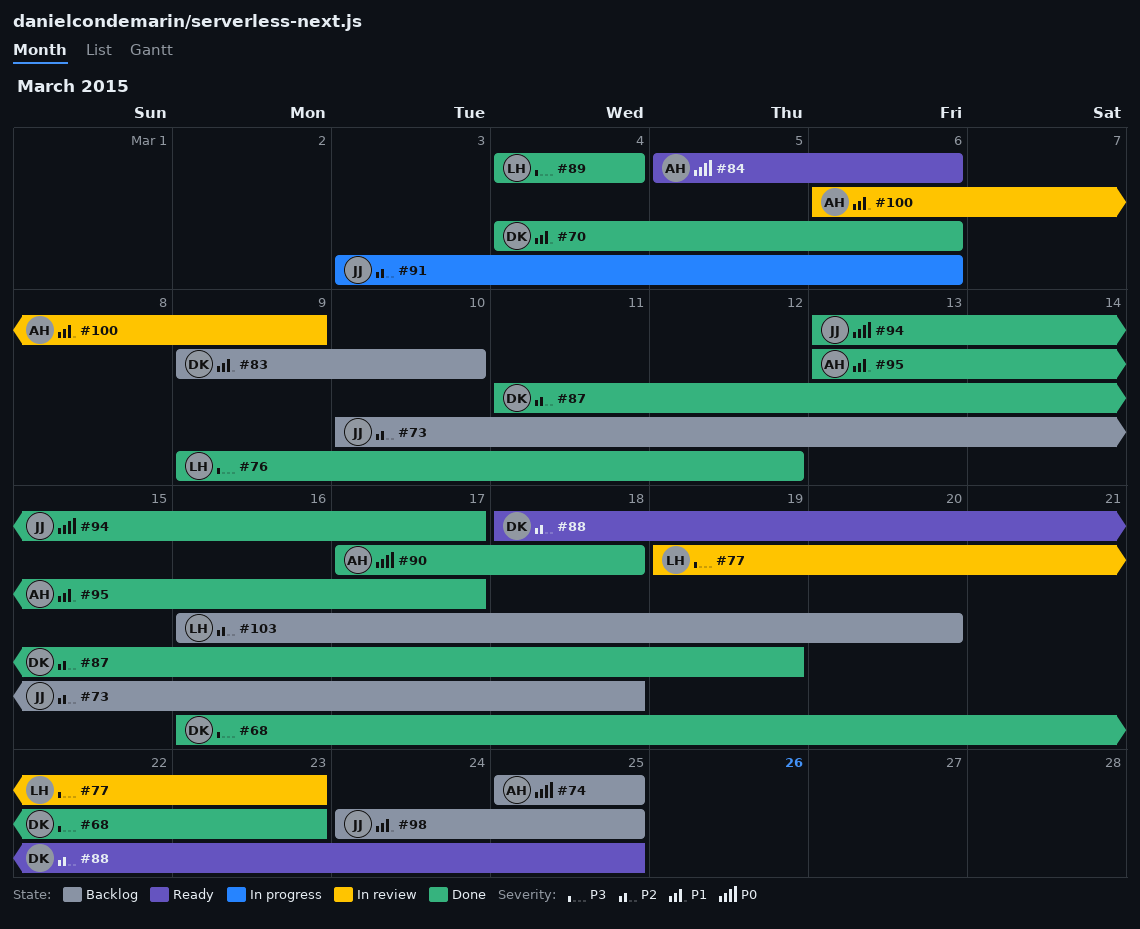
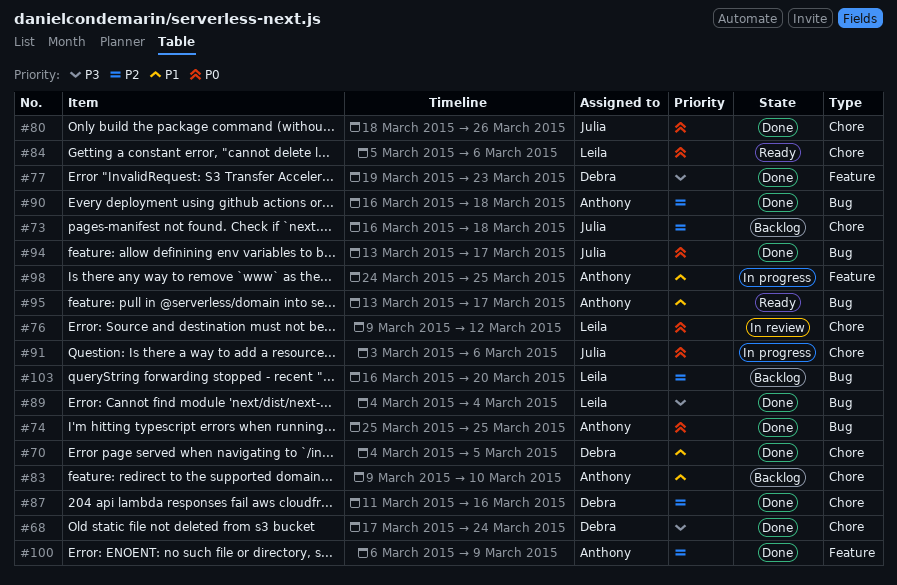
#68, start: Mar 16 -> Mar 17
#68, due: Mar 23 -> Mar 24
#70, due: Mar 6 -> Mar 5
#73, start: Mar 10 -> Mar 16
#74, status: Backlog -> Done
#76, status: Done -> In review
#76, priority: P3 -> P0
#77, status: In review -> Done
#77, owner: Leila -> Debra
#80: none -> present
#83, owner: Debra -> Anthony
#84, owner: Anthony -> Leila
#87, due: Mar 19 -> Mar 16
#88: present -> none
#90, priority: P0 -> P2
#90, start: Mar 17 -> Mar 16
#91, priority: P2 -> P0
#95, status: Done -> Ready
#98, status: Backlog -> In progress
#98, owner: Julia -> Anthony
#100, status: In review -> Done
#100, priority: P1 -> P2

